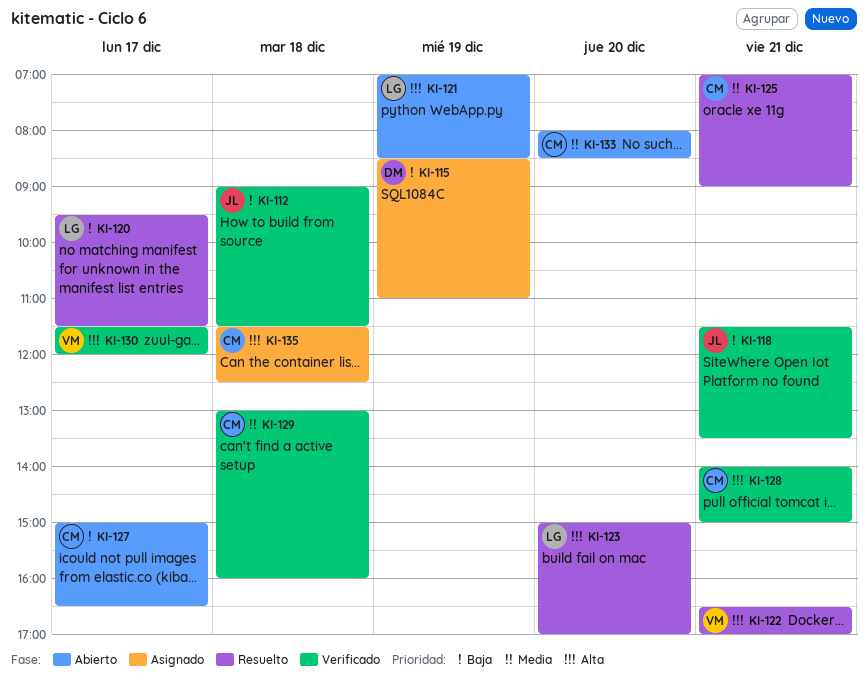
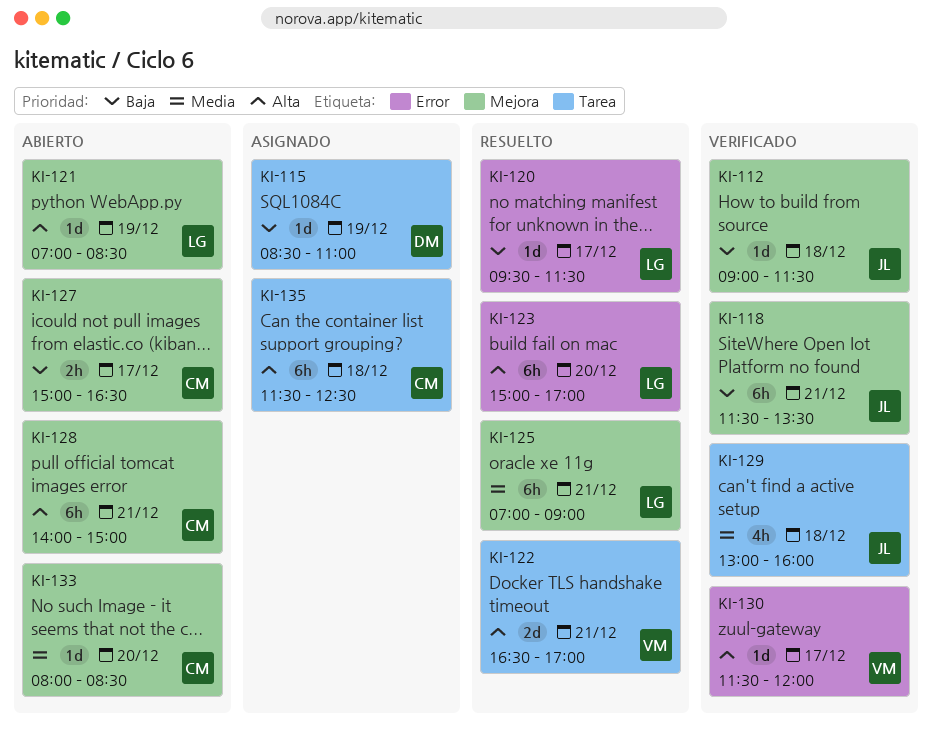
KI-125, owner: CM -> LG
KI-128, status: Verificado -> Abierto
KI-129, owner: CM -> JL

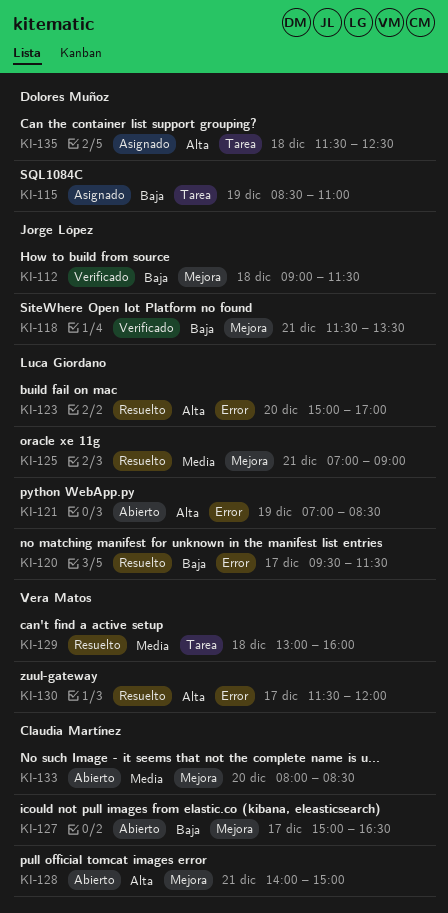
KI-121, label: Mejora -> Error
KI-122: present -> none
KI-129, status: Verificado -> Resuelto
KI-129, owner: Jorge López -> Vera Matos
KI-130, status: Verificado -> Resuelto
KI-135, owner: Claudia Martínez -> Dolores Muñoz

